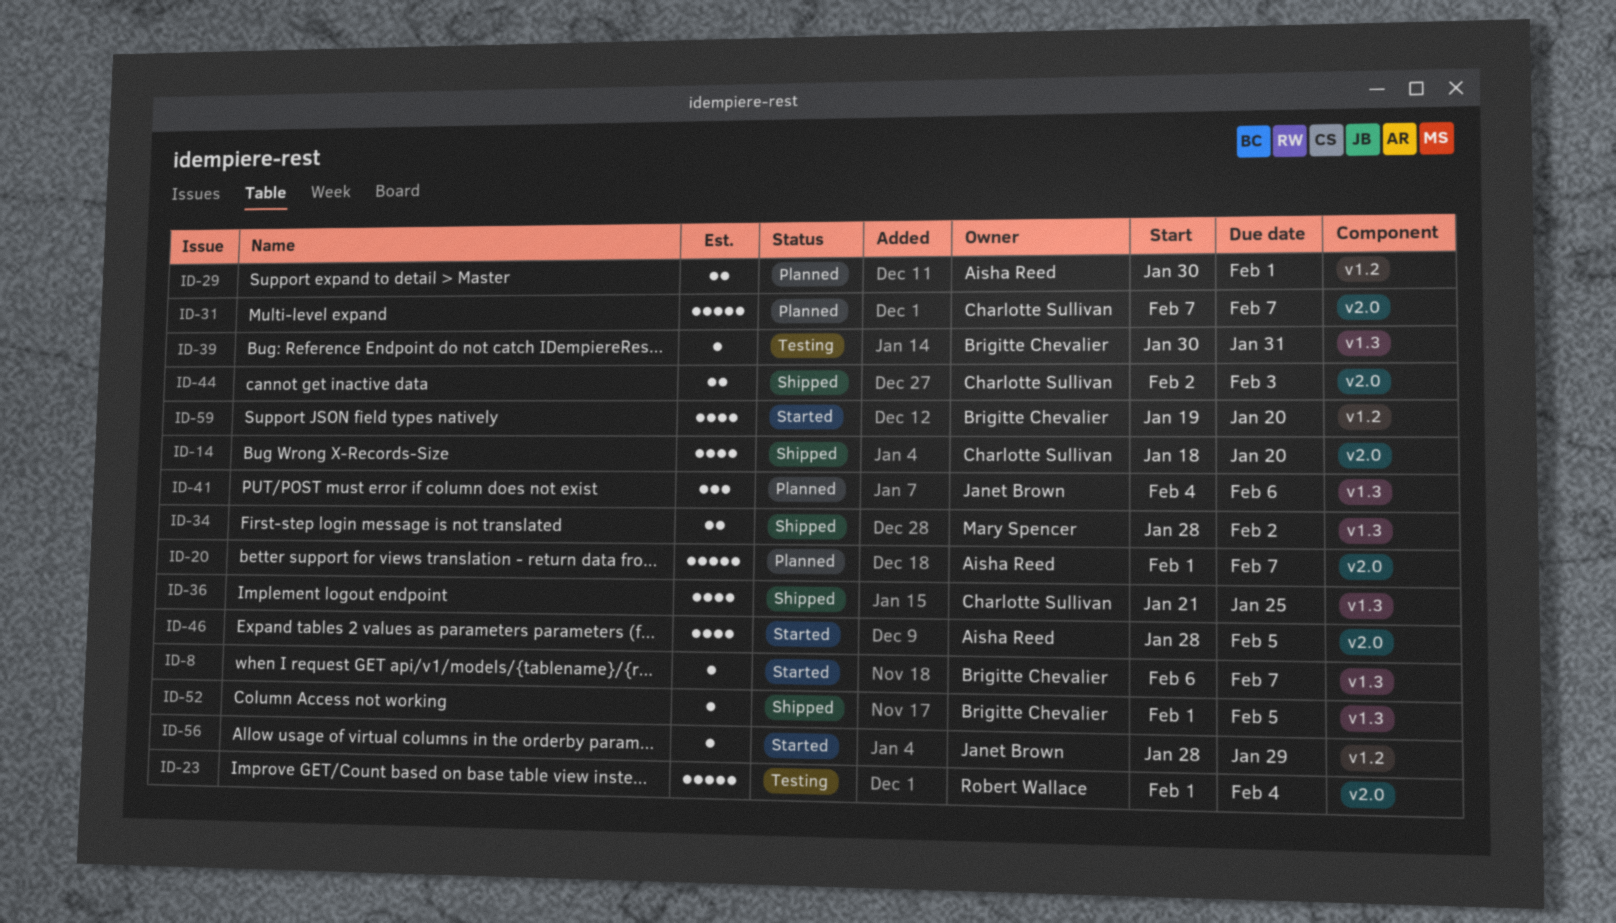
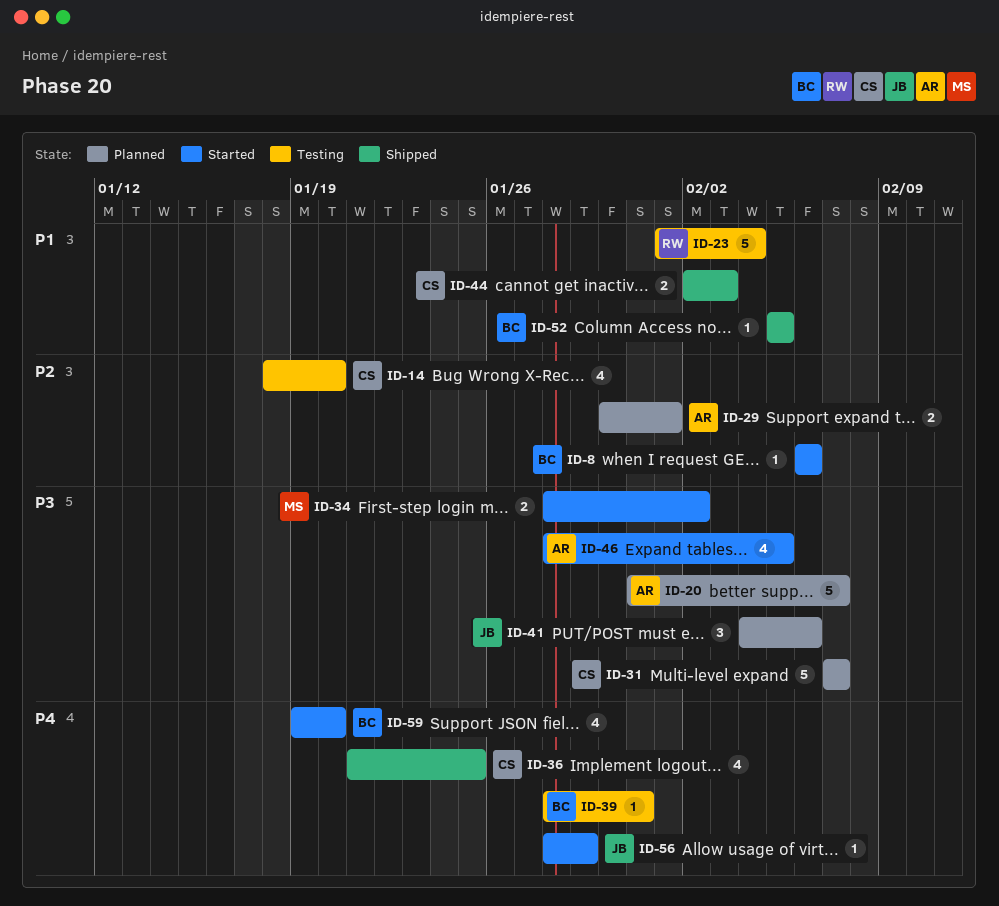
ID-8, due: Feb 7 -> Feb 6
ID-14, status: Shipped -> Testing
ID-20, start: Feb 1 -> Jan 31
ID-34, status: Shipped -> Started
ID-39, start: Jan 30 -> Jan 28
ID-52, start: Feb 1 -> Feb 5

